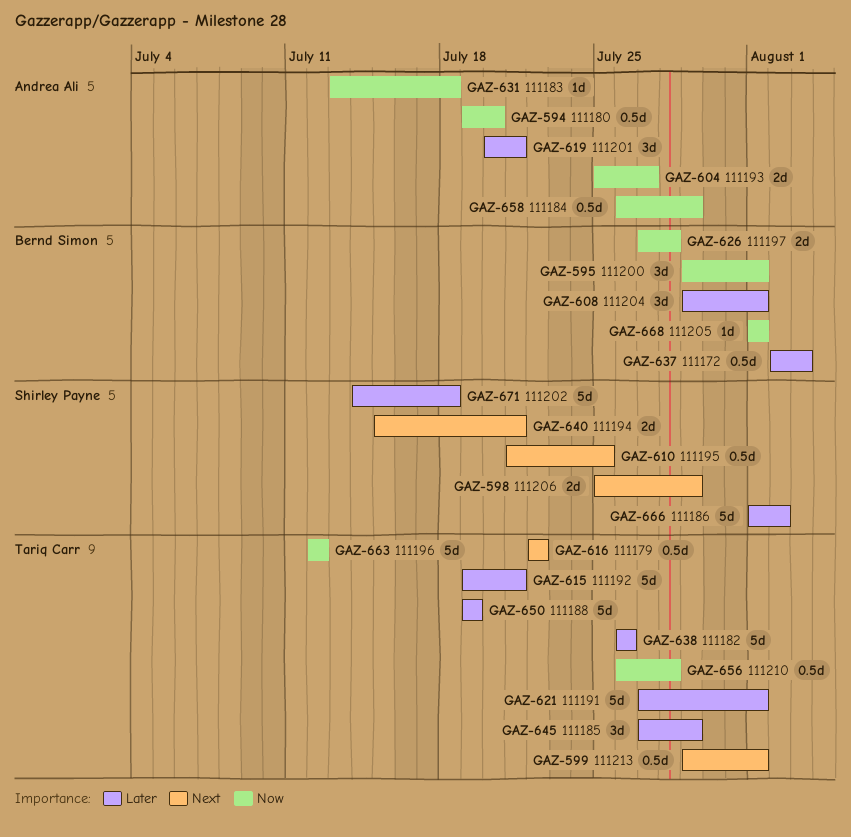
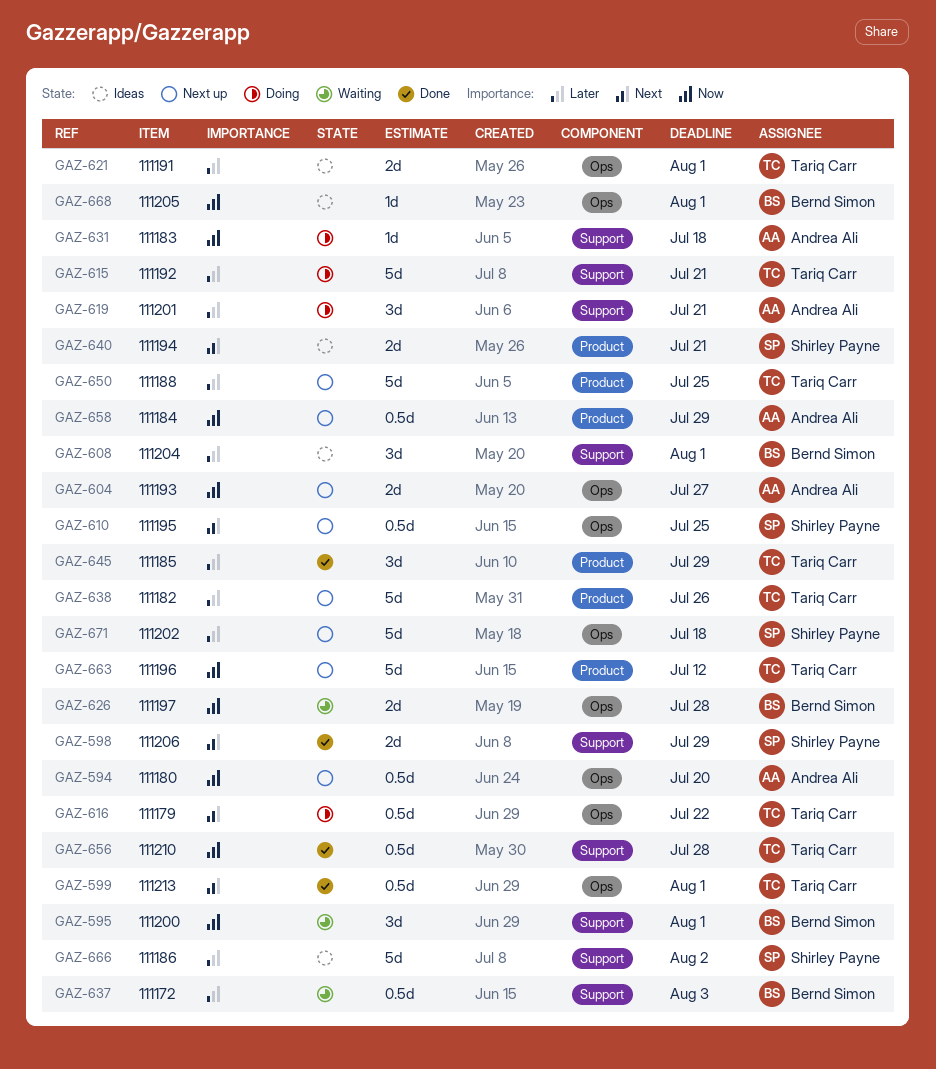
GAZ-621, estimate: 5d -> 2d
GAZ-650, due: Jul 19 -> Jul 25

